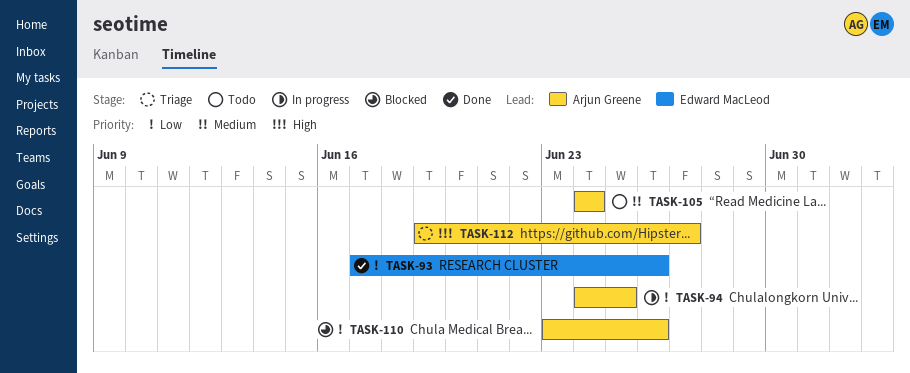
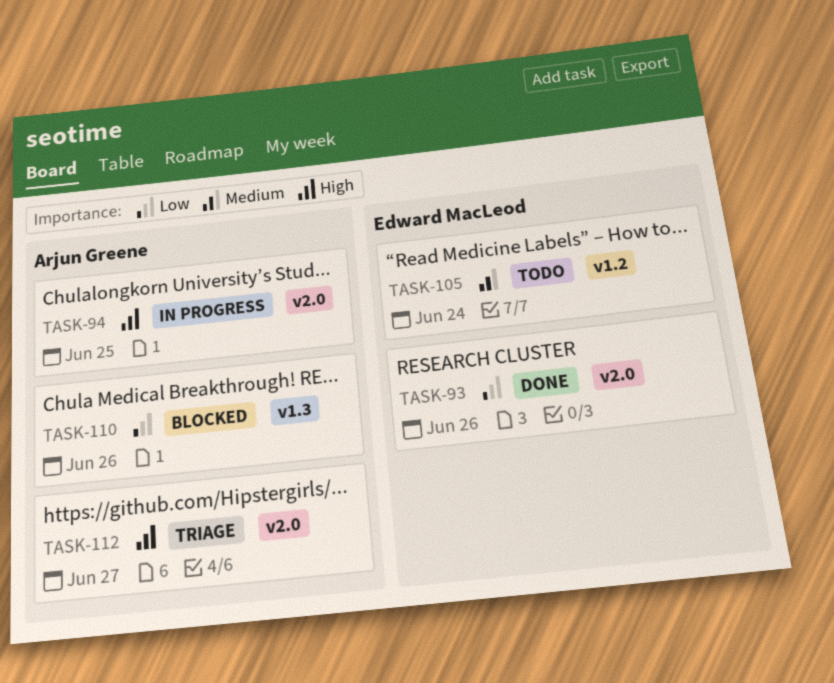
TASK-94, priority: Low -> High
TASK-105, owner: Arjun Greene -> Edward MacLeod

